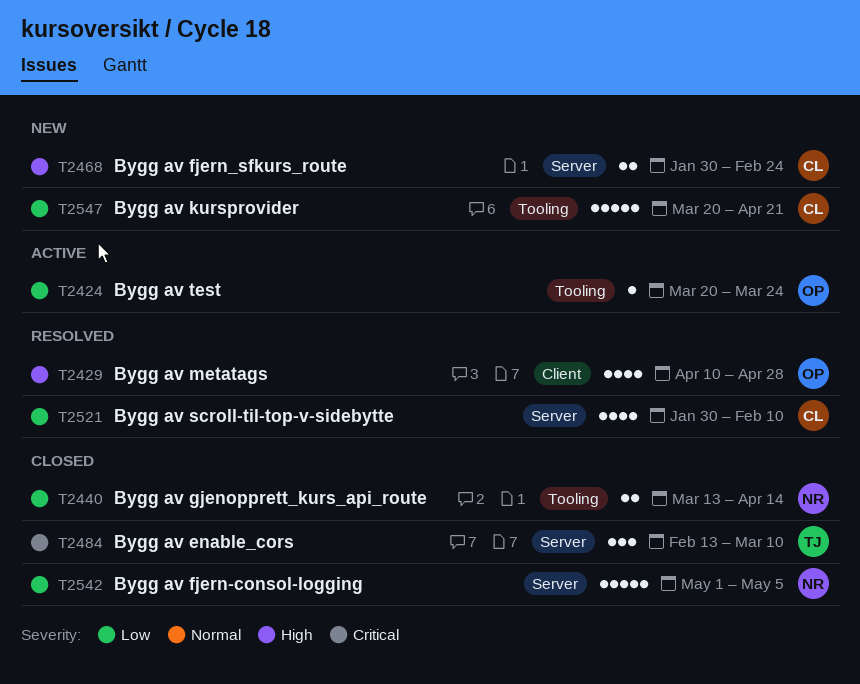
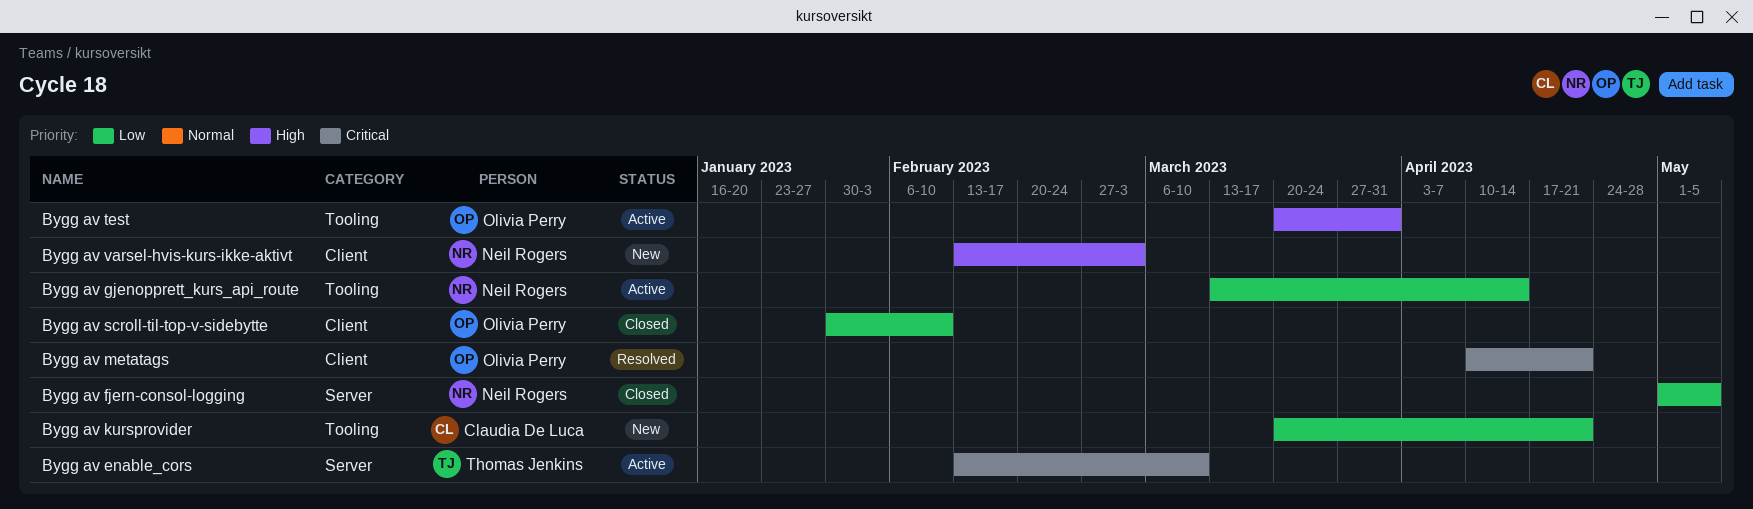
Bygg av enable_cors, status: Closed -> Active
Bygg av fjern_sfkurs_route: present -> none
Bygg av gjenopprett_kurs_api_route, status: Closed -> Active
Bygg av metatags, priority: High -> Critical
Bygg av metatags, due: Apr 28 -> Apr 21
Bygg av scroll-til-top-v-sidebytte, status: Resolved -> Closed
Bygg av scroll-til-top-v-sidebytte, owner: Claudia De Luca -> Olivia Perry
Bygg av scroll-til-top-v-sidebytte, label: Server -> Client
Bygg av test, priority: Low -> High
Bygg av test, due: Mar 24 -> Mar 31
Bygg av varsel-hvis-kurs-ikke-aktivt: none -> present

